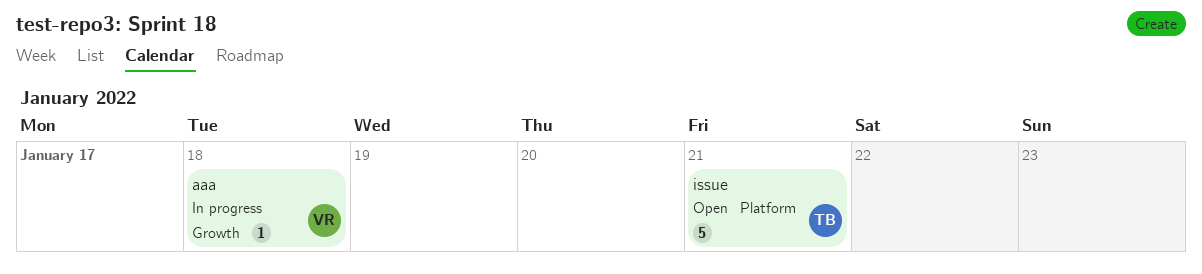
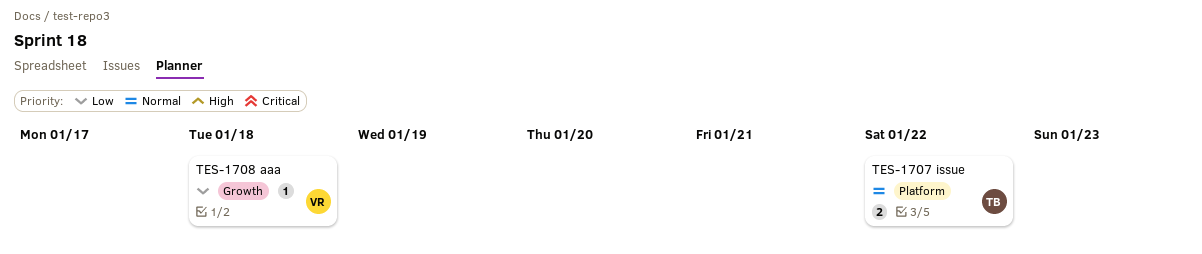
issue, estimate: 5 -> 2
issue, due: Jan 21 -> Jan 22

